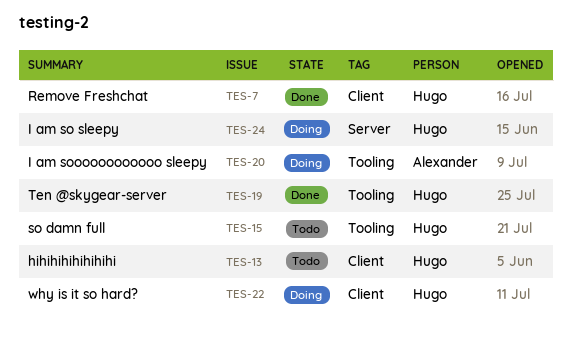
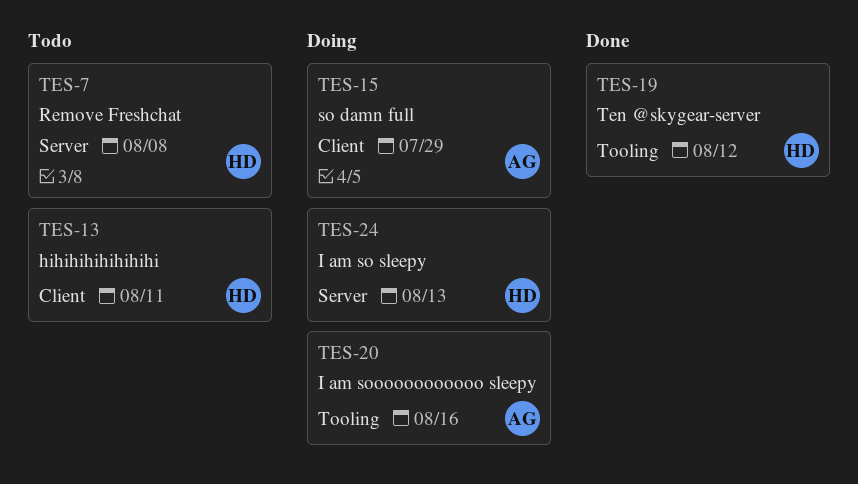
TES-7, status: Done -> Todo
TES-7, label: Client -> Server
TES-15, status: Todo -> Doing
TES-15, owner: Hugo -> Alexander
TES-15, label: Tooling -> Client
TES-22: present -> none

